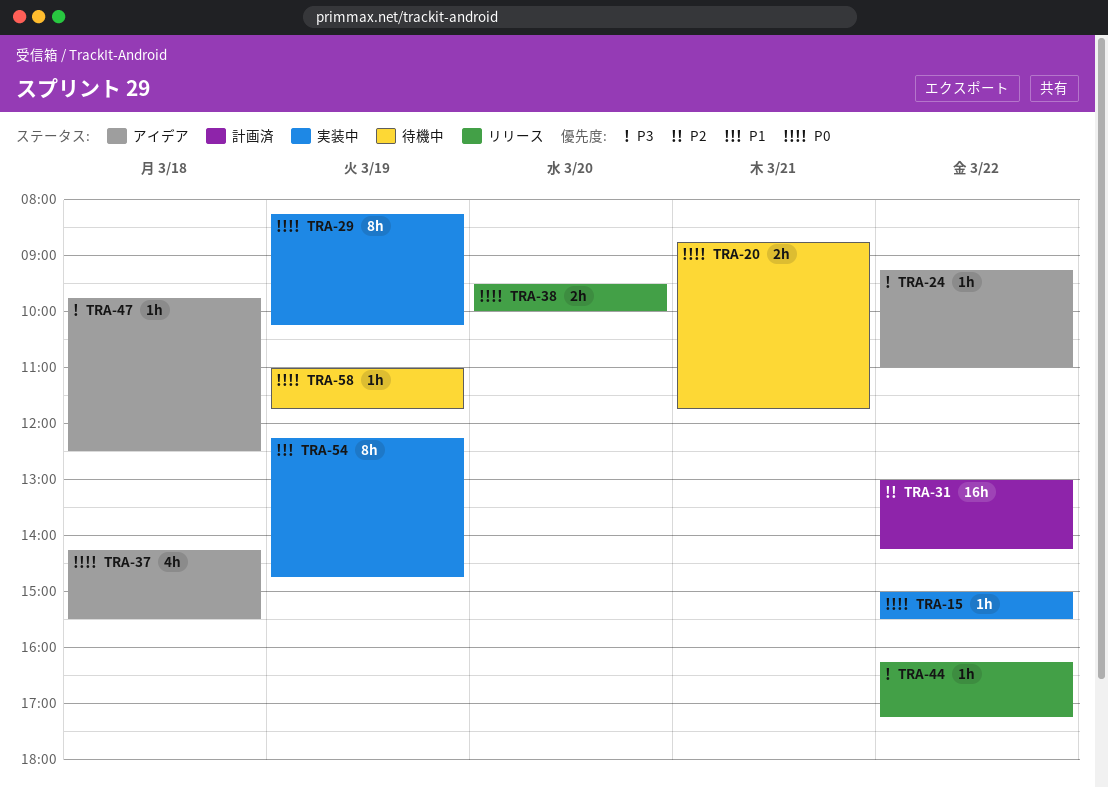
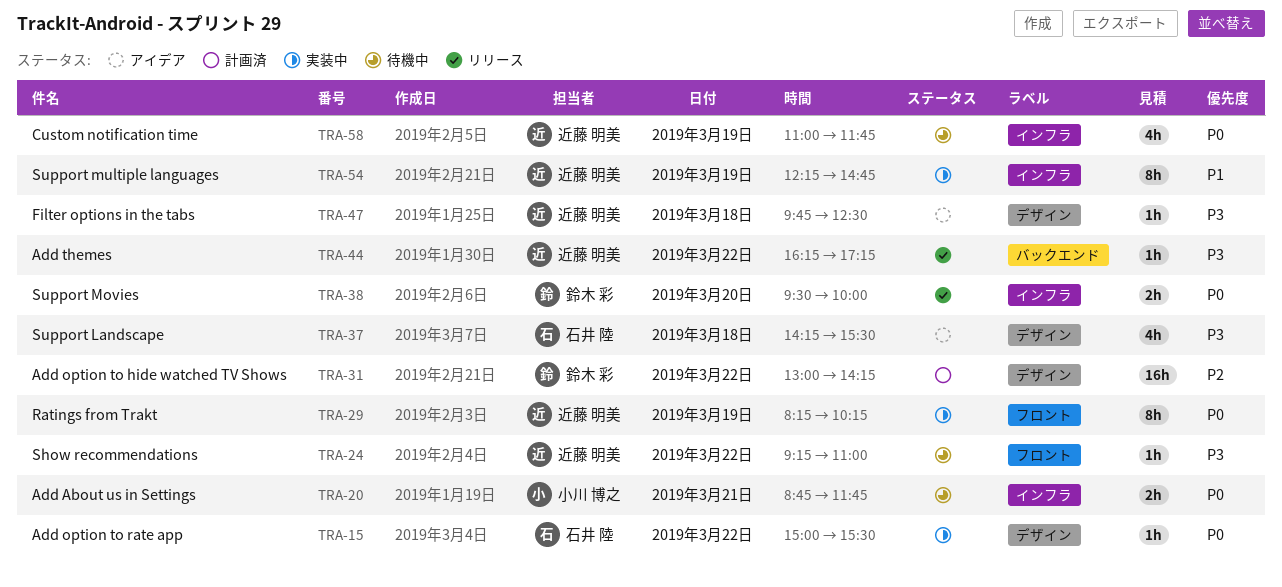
TRA-24, status: アイデア -> 待機中
TRA-37, priority: P0 -> P3
TRA-58, estimate: 1h -> 4h

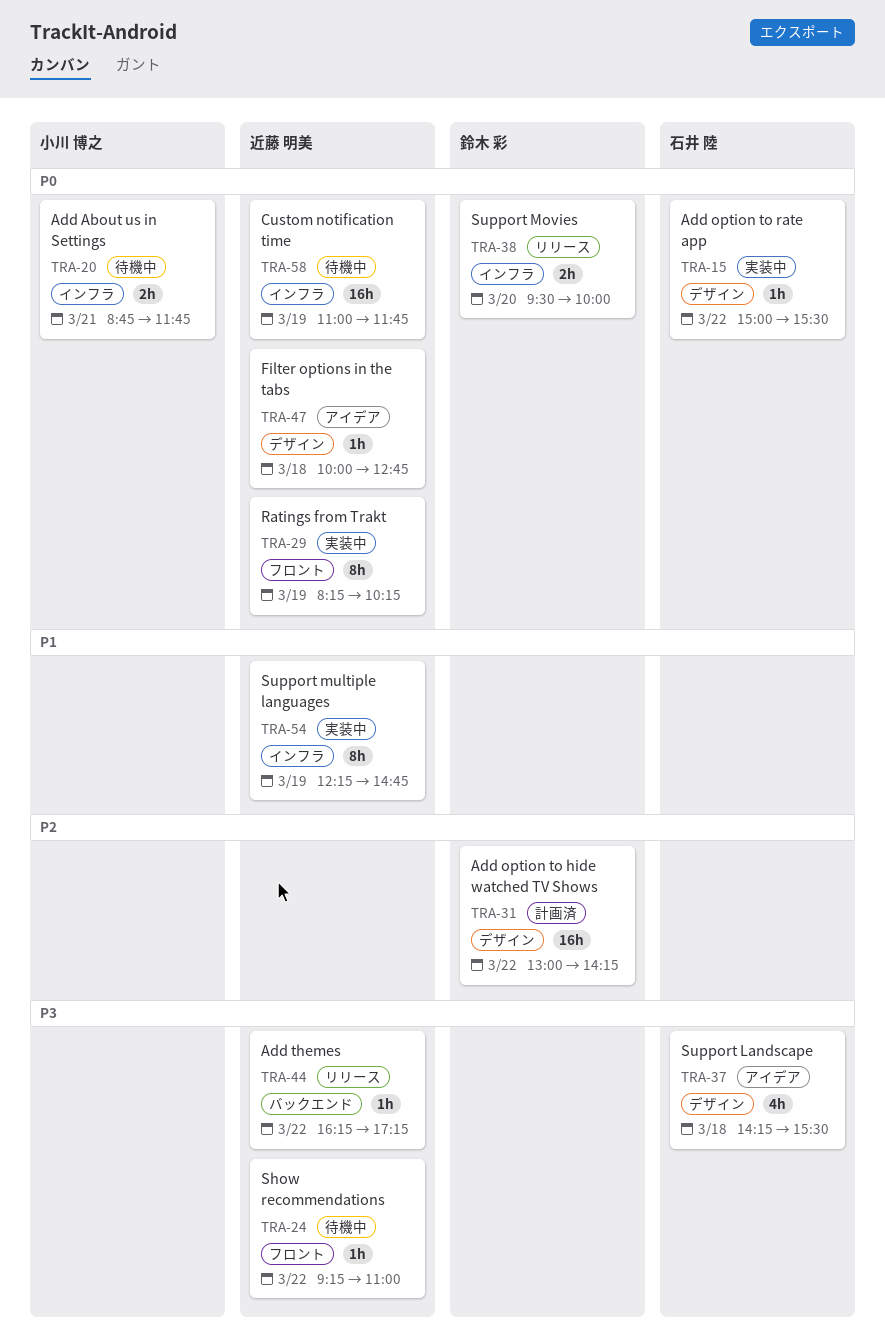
TRA-47, priority: P3 -> P0
TRA-47, begins: 09:45 -> 10:00
TRA-47, ends: 12:30 -> 12:45
TRA-58, estimate: 4h -> 16h

